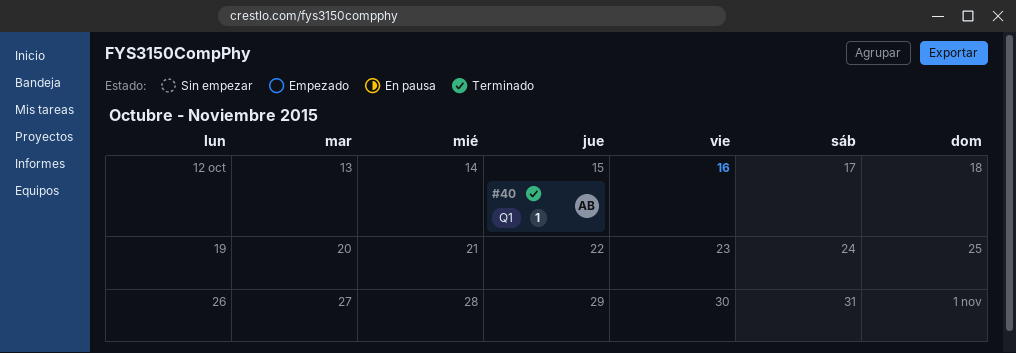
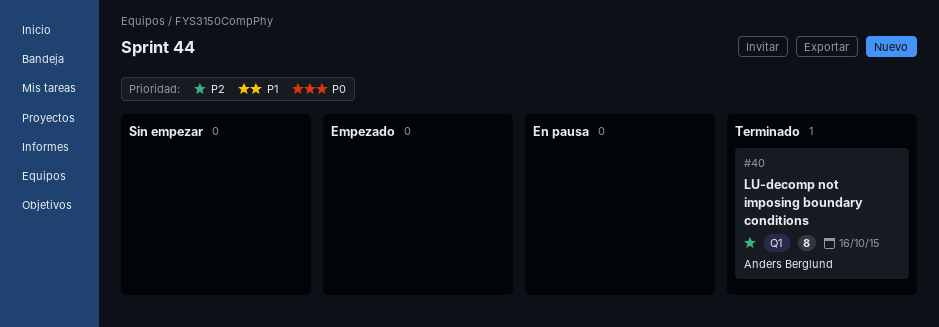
#40, estimate: 1 -> 8
#40, due: Oct 15 -> Oct 16

